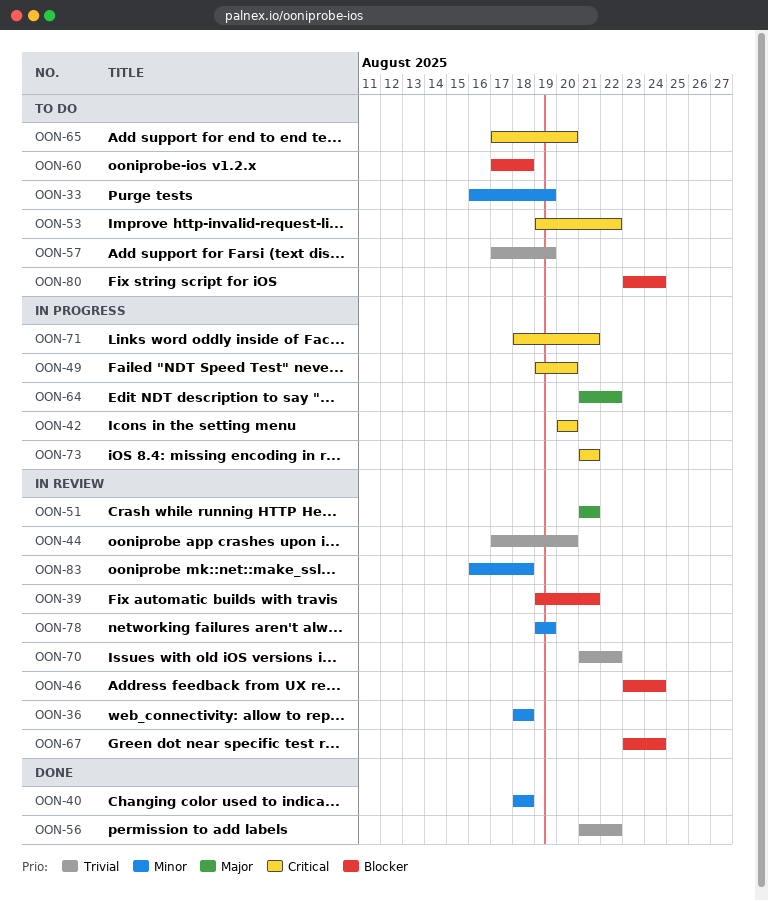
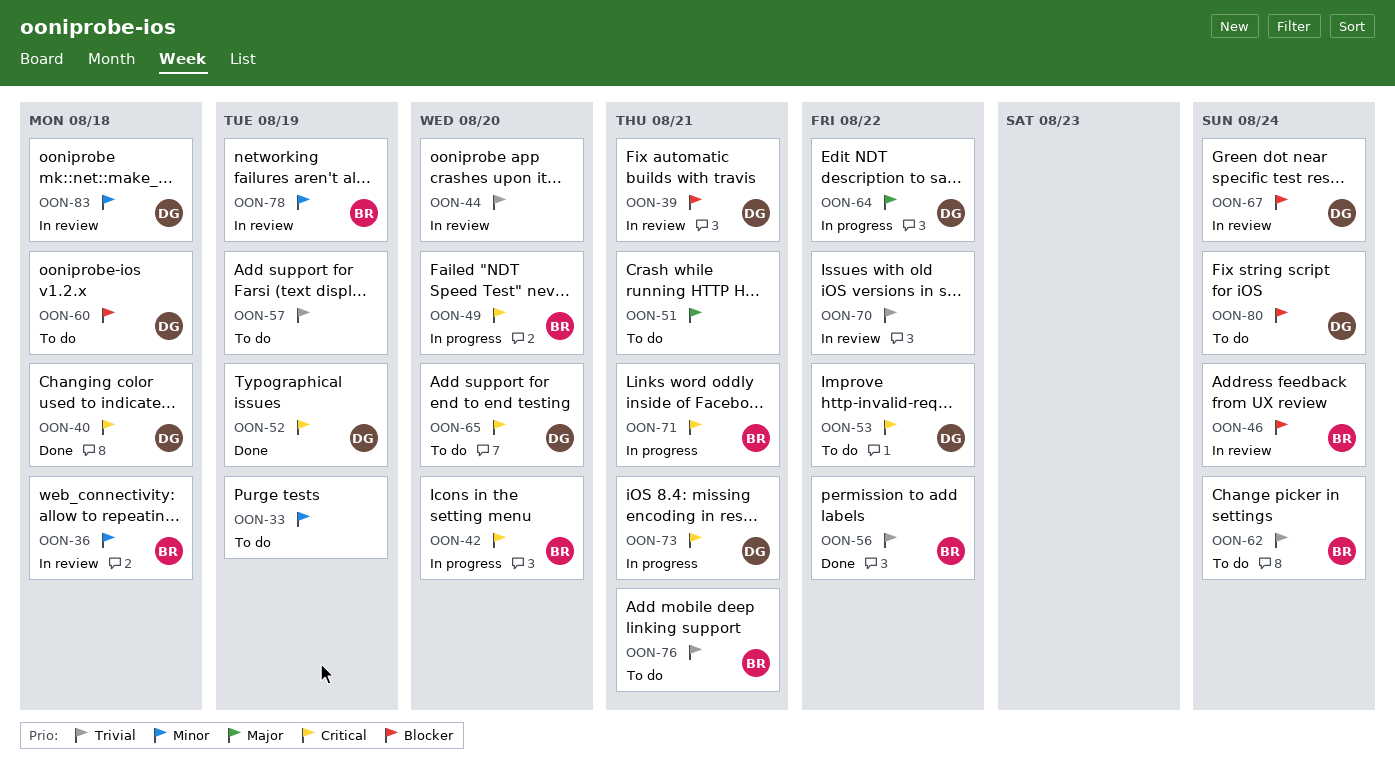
OON-40, priority: Minor -> Critical
OON-51, status: In review -> To do
OON-52: none -> present
OON-62: none -> present
OON-76: none -> present

